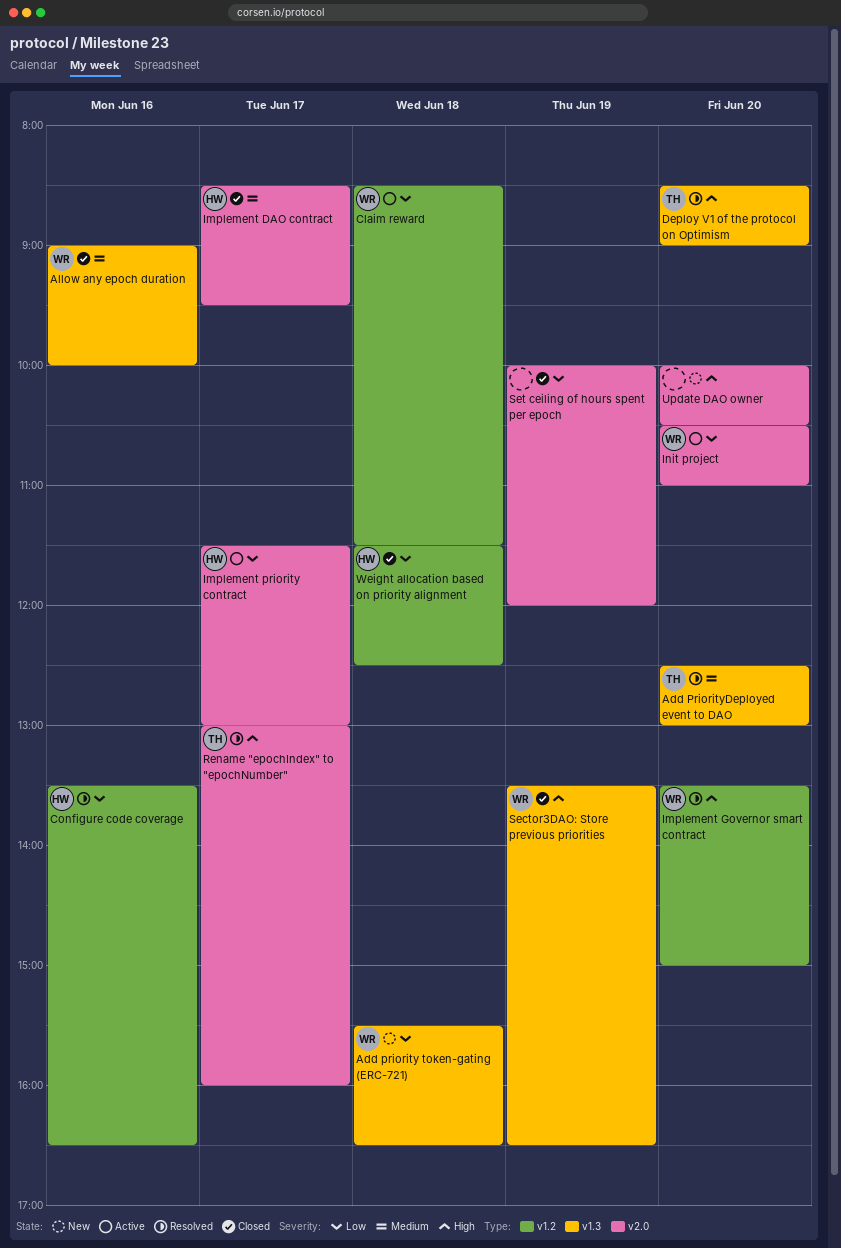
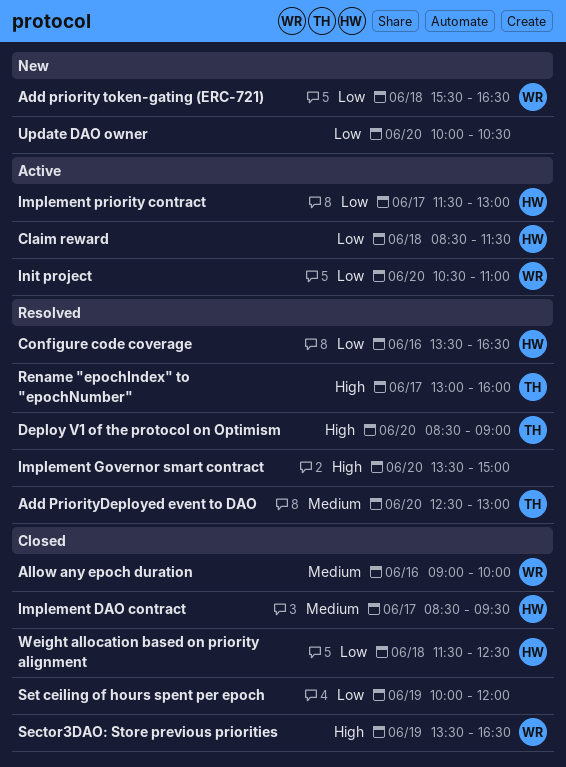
Claim reward, owner: WR -> HW
Implement Governor smart contract, owner: WR -> none
Update DAO owner, priority: High -> Low

